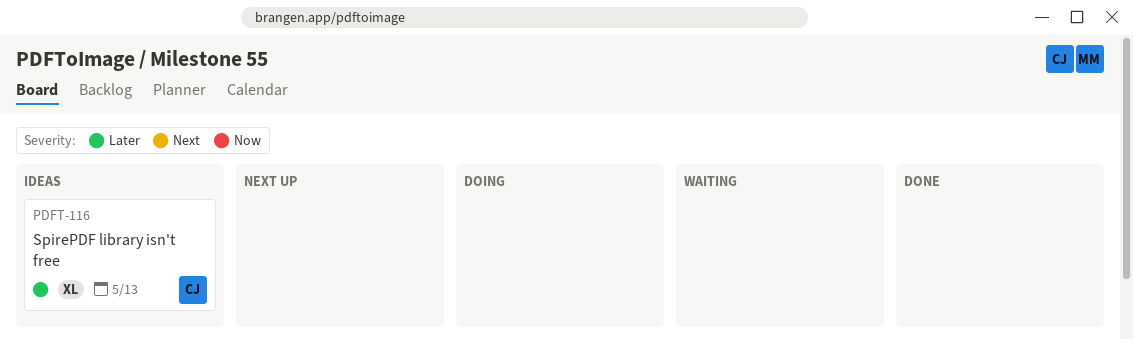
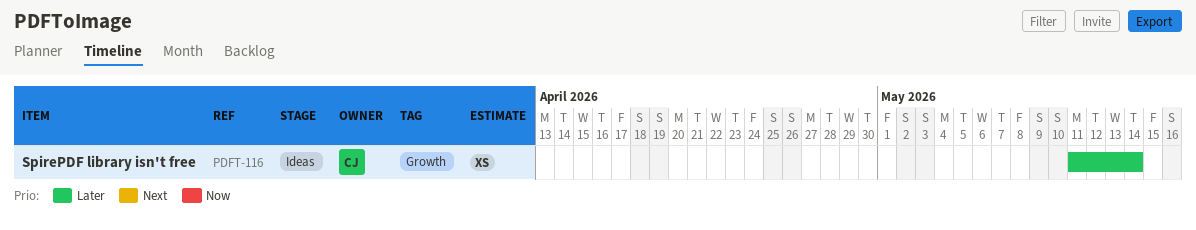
PDFT-116, estimate: XL -> XS
PDFT-116, due: May 13 -> May 14

